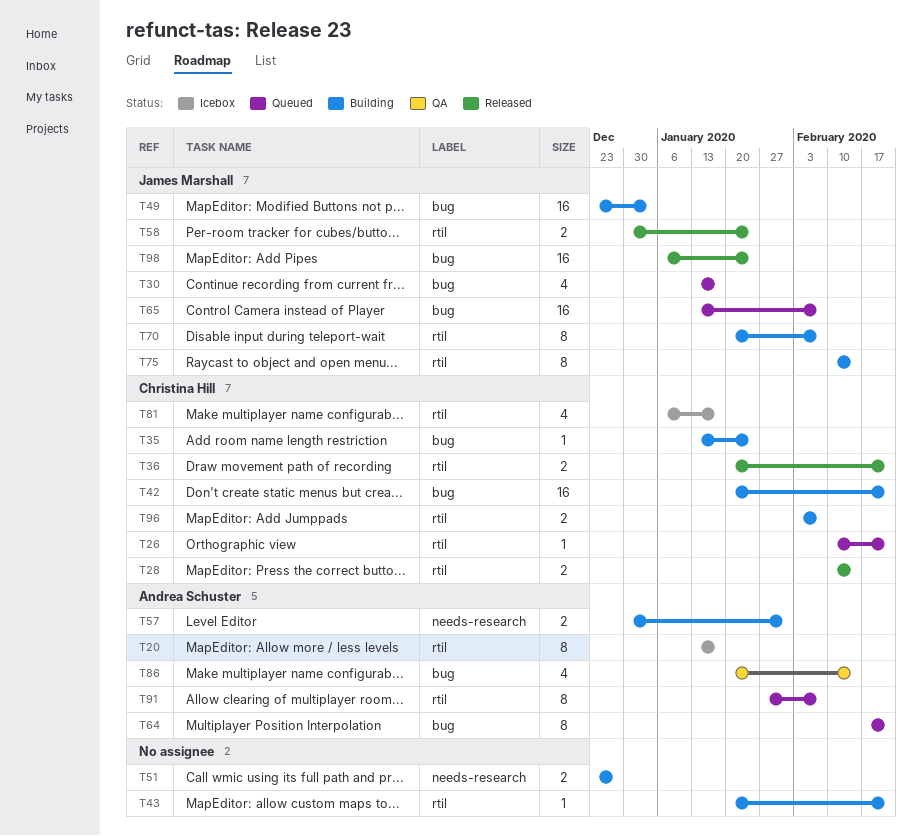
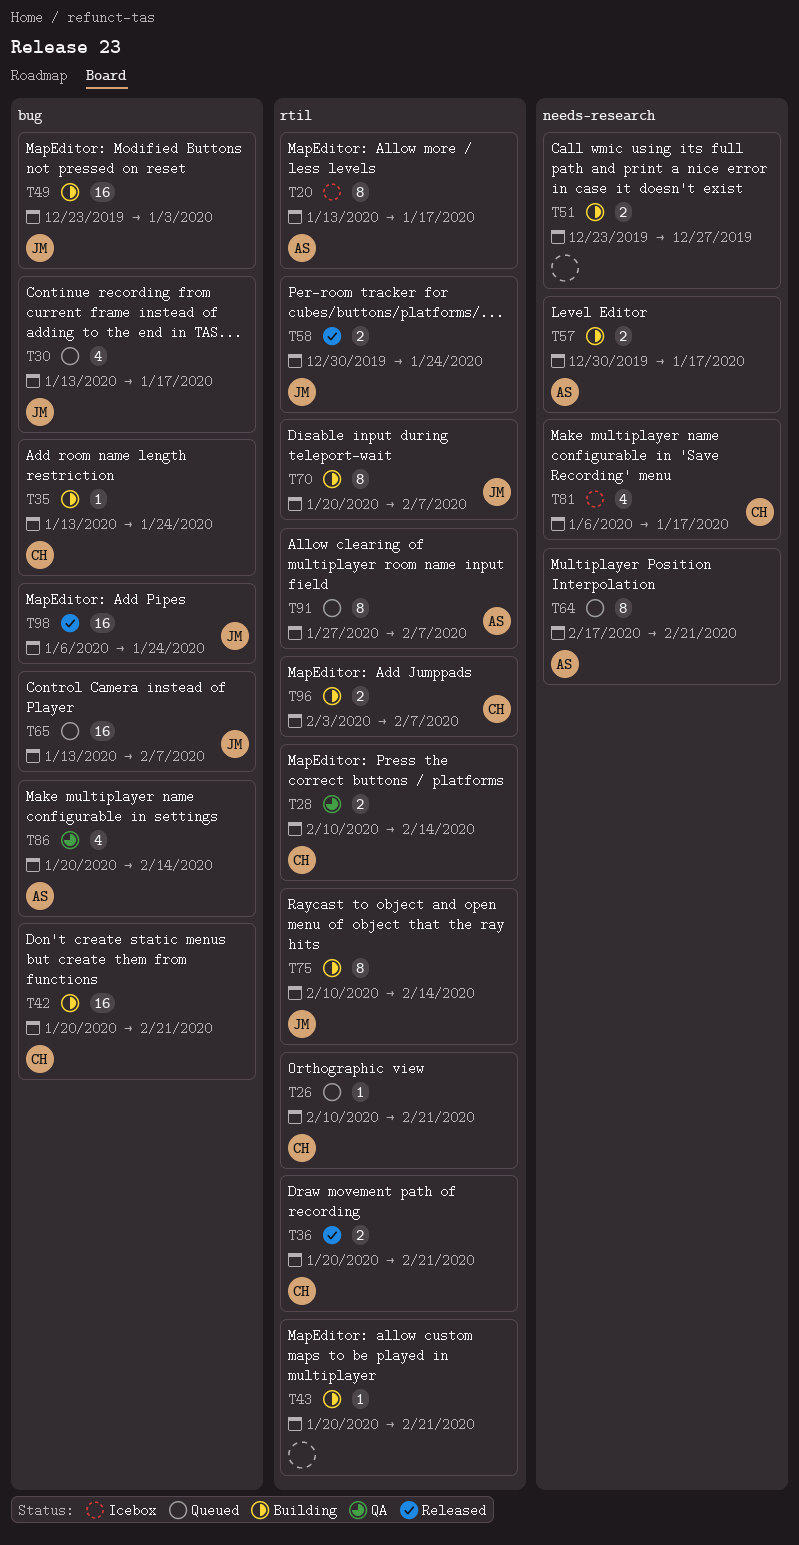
T28, status: Released -> QA
T57, due: Jan 31 -> Jan 17
T64, label: bug -> needs-research
T81, label: rtil -> needs-research

